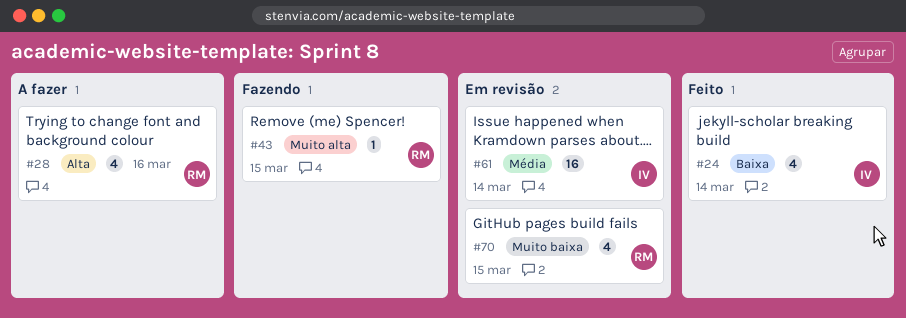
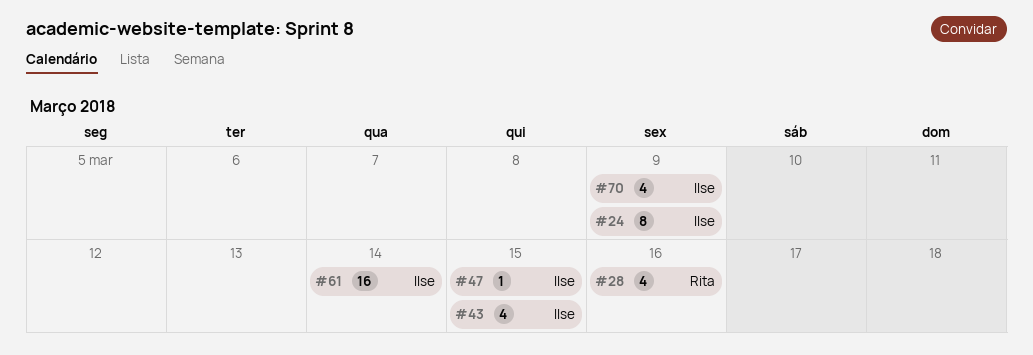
#24, estimate: 4 -> 8
#24, due: Mar 14 -> Mar 9
#43, owner: Rita -> Ilse
#43, estimate: 1 -> 4
#47: none -> present
#70, owner: Rita -> Ilse
#70, due: Mar 15 -> Mar 9

